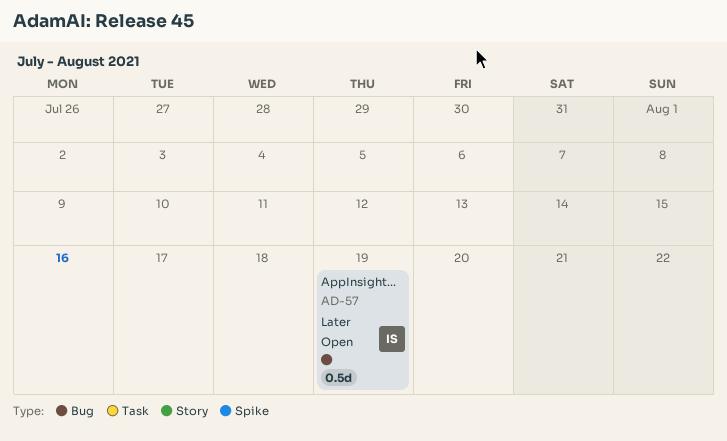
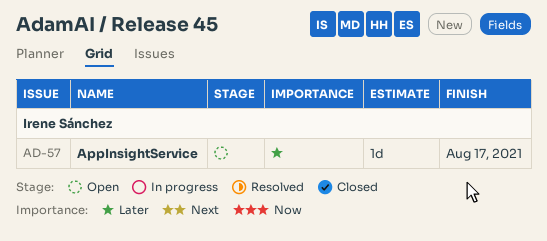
AD-57, estimate: 0.5d -> 1d
AD-57, due: Aug 19 -> Aug 17

